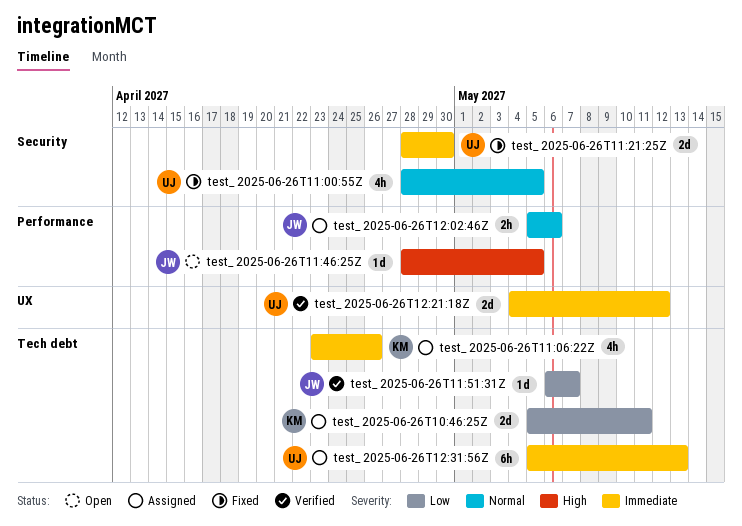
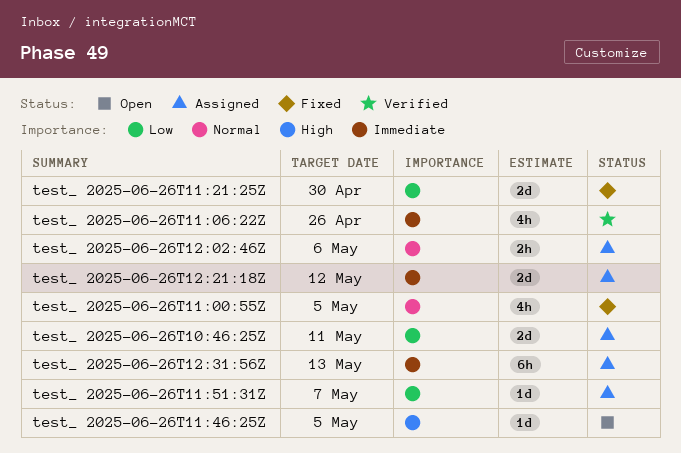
test_ 2025-06-26T11:06:22Z, status: Assigned -> Verified
test_ 2025-06-26T11:21:25Z, priority: Immediate -> Low
test_ 2025-06-26T11:51:31Z, status: Verified -> Assigned
test_ 2025-06-26T12:21:18Z, status: Verified -> Assigned

